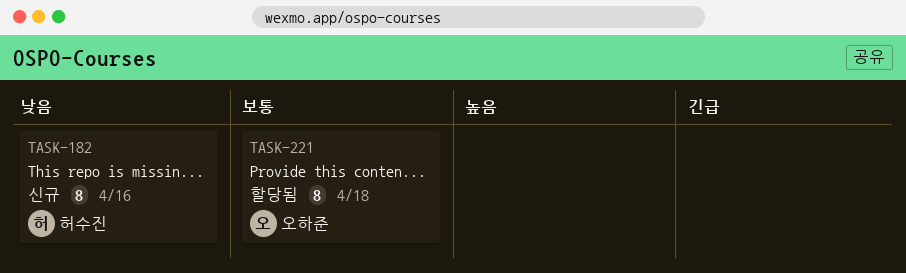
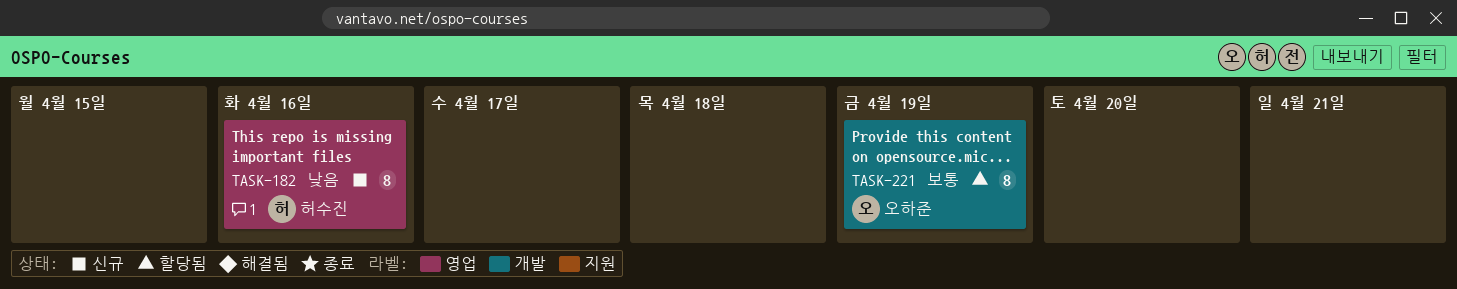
TASK-221, due: Apr 18 -> Apr 19

